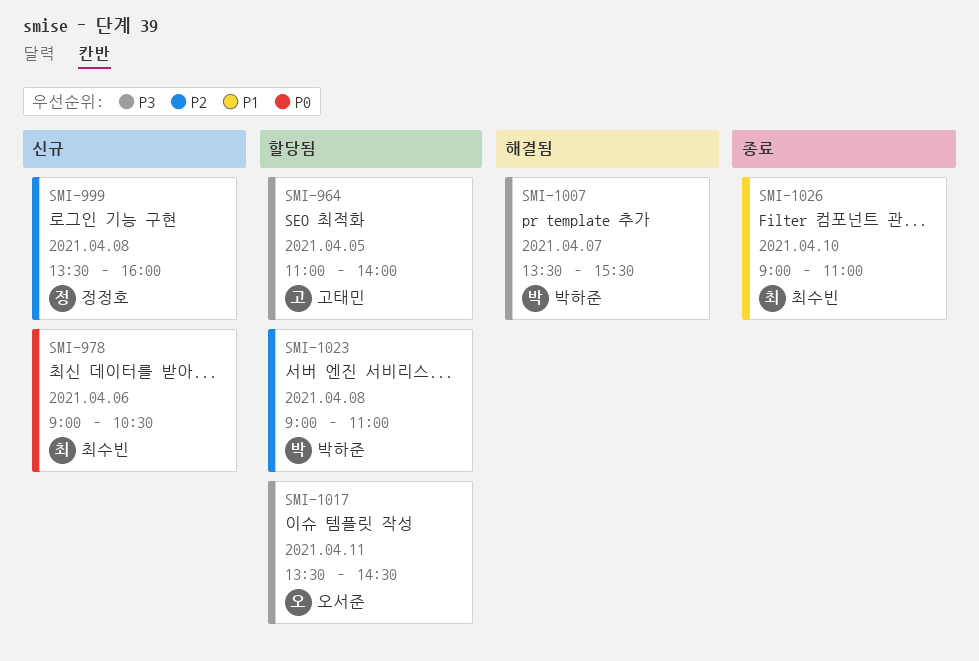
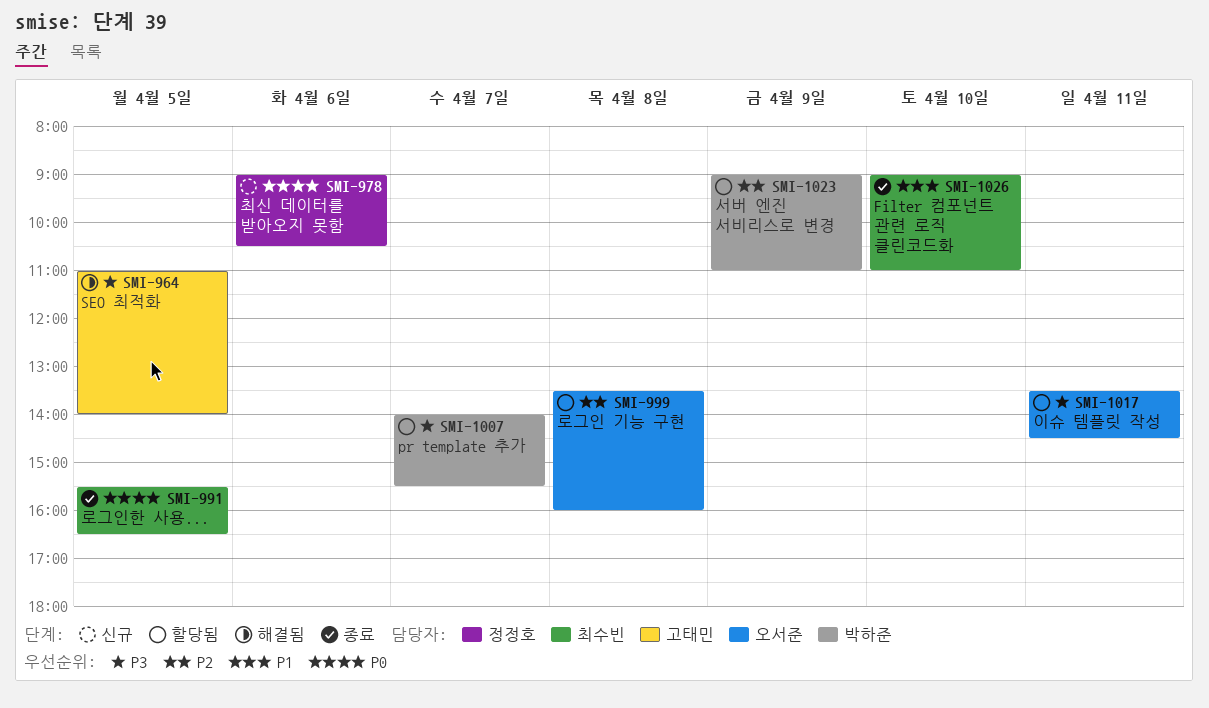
SMI-964, status: 할당됨 -> 해결됨
SMI-978, owner: 최수빈 -> 정정호
SMI-991: none -> present
SMI-999, status: 신규 -> 할당됨
SMI-999, owner: 정정호 -> 오서준
SMI-1007, status: 해결됨 -> 할당됨
SMI-1007, begins: 13:30 -> 14:00
SMI-1023, day: Apr 8 -> Apr 9

